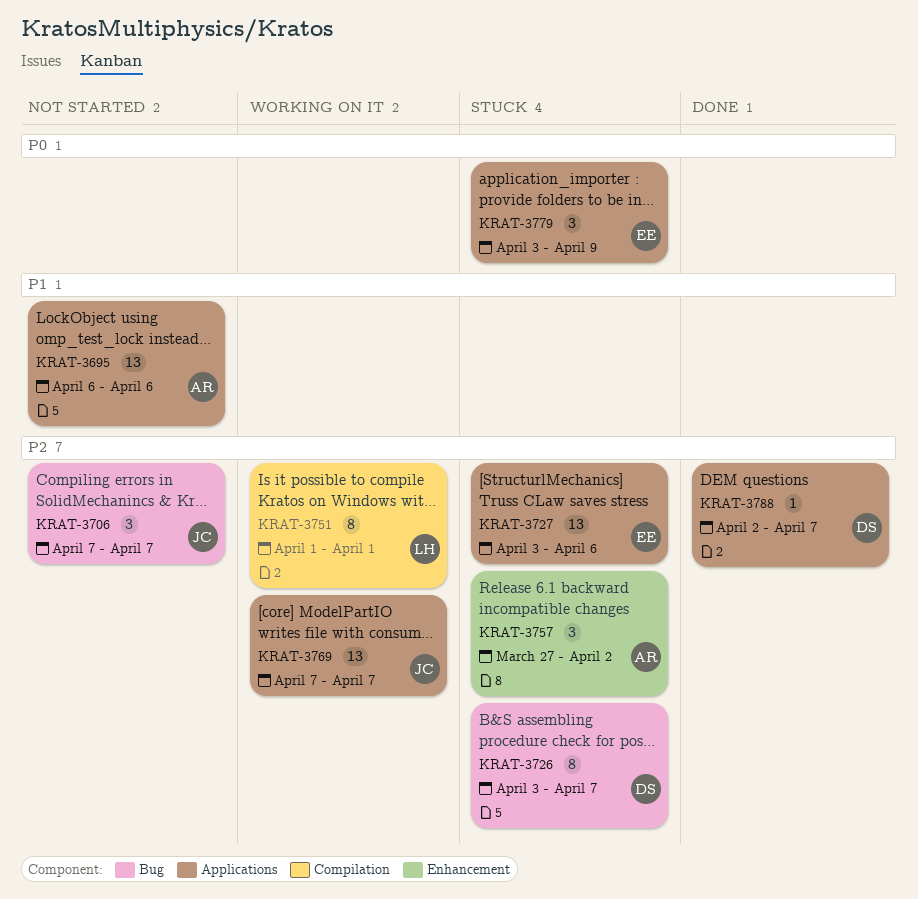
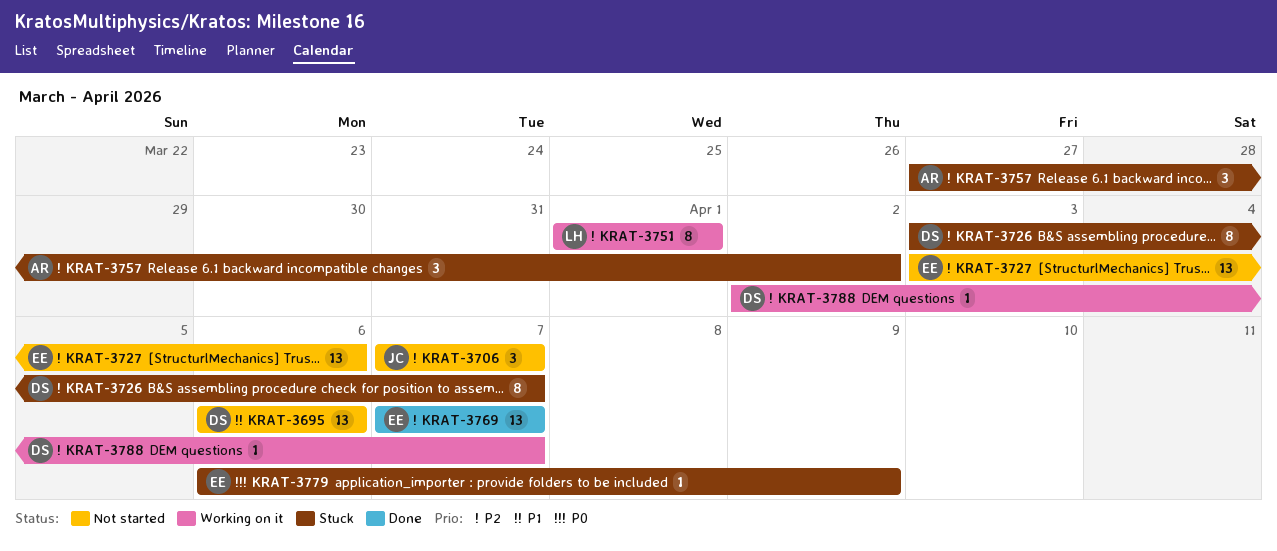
KRAT-3695, owner: AR -> DS
KRAT-3727, status: Stuck -> Not started
KRAT-3769, status: Working on it -> Done
KRAT-3769, owner: JC -> EE
KRAT-3779, estimate: 3 -> 1
KRAT-3779, start: Apr 3 -> Apr 6
KRAT-3788, status: Done -> Working on it

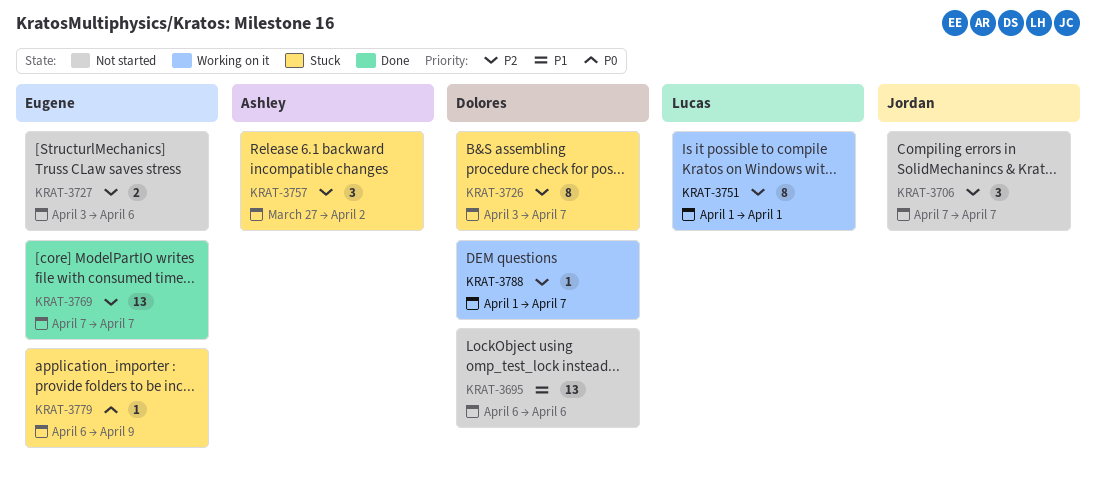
KRAT-3727, estimate: 13 -> 2
KRAT-3788, start: Apr 2 -> Apr 1

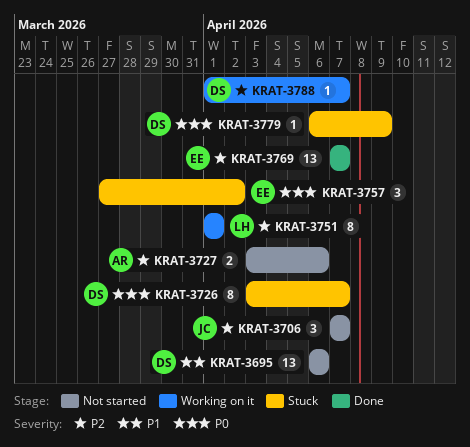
KRAT-3726, priority: P2 -> P0
KRAT-3727, owner: Eugene -> Ashley
KRAT-3757, owner: Ashley -> Eugene
KRAT-3757, priority: P2 -> P0
KRAT-3779, owner: Eugene -> Dolores

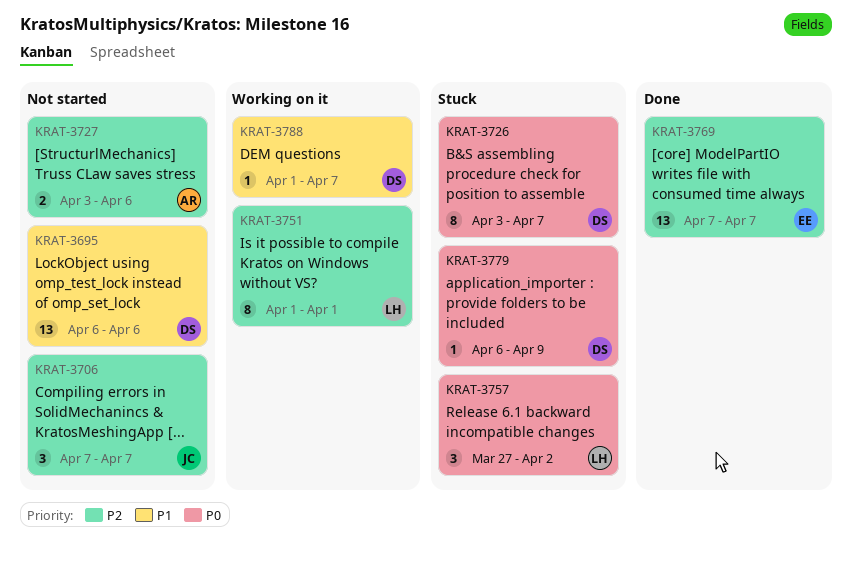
KRAT-3757, owner: EE -> LH
KRAT-3788, priority: P2 -> P1

